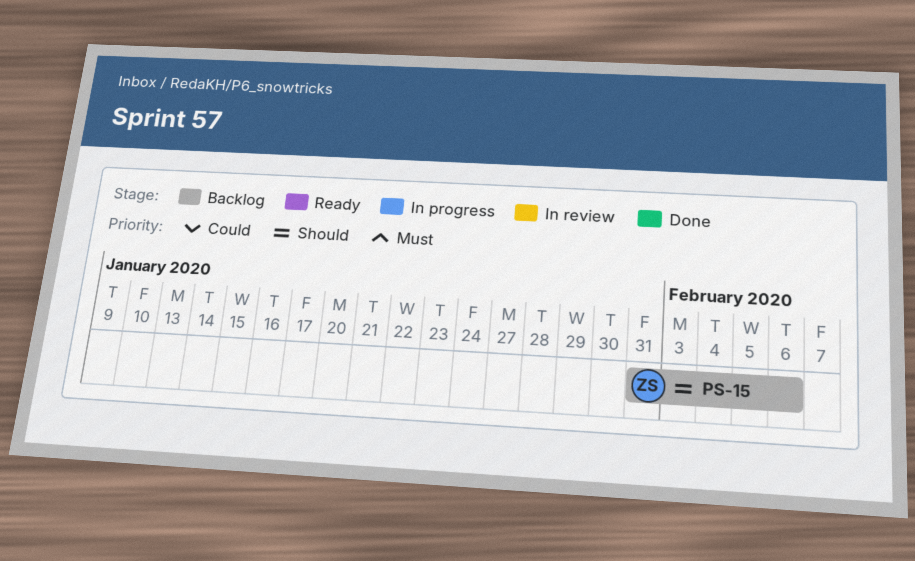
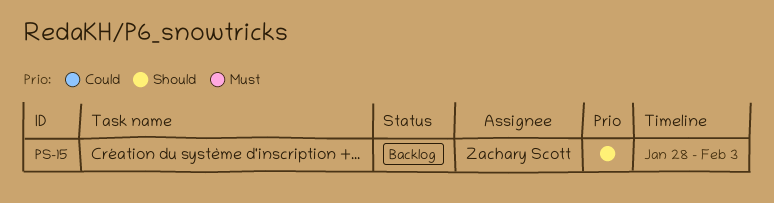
PS-15, start: Jan 31 -> Jan 28
PS-15, due: Feb 6 -> Feb 3

